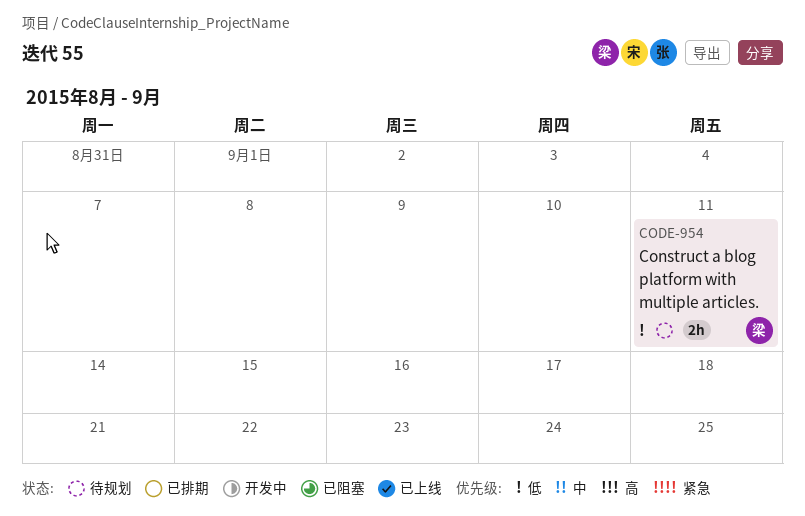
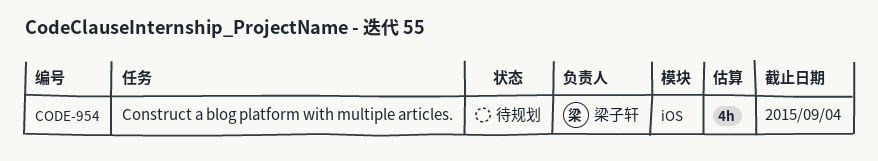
CODE-954, estimate: 2h -> 4h
CODE-954, due: Sep 11 -> Sep 4

